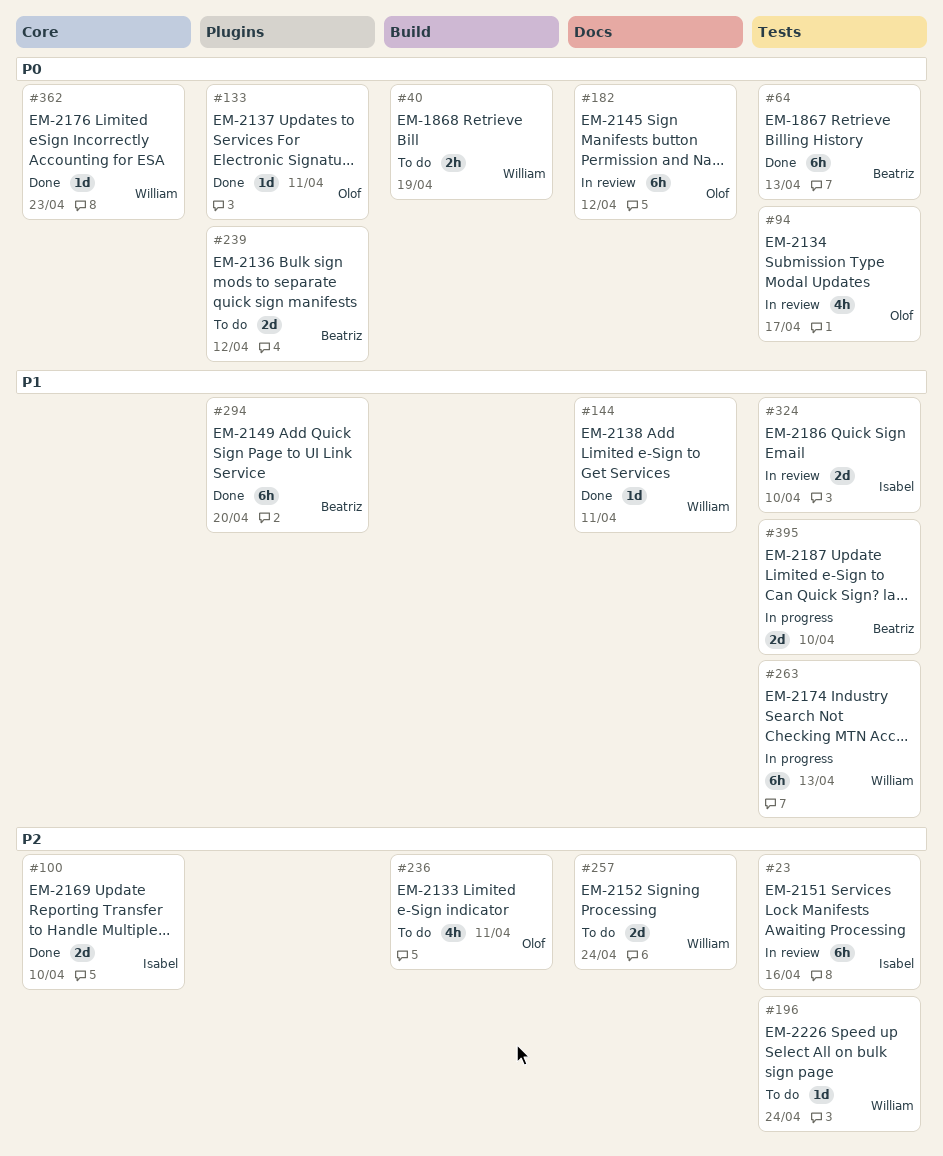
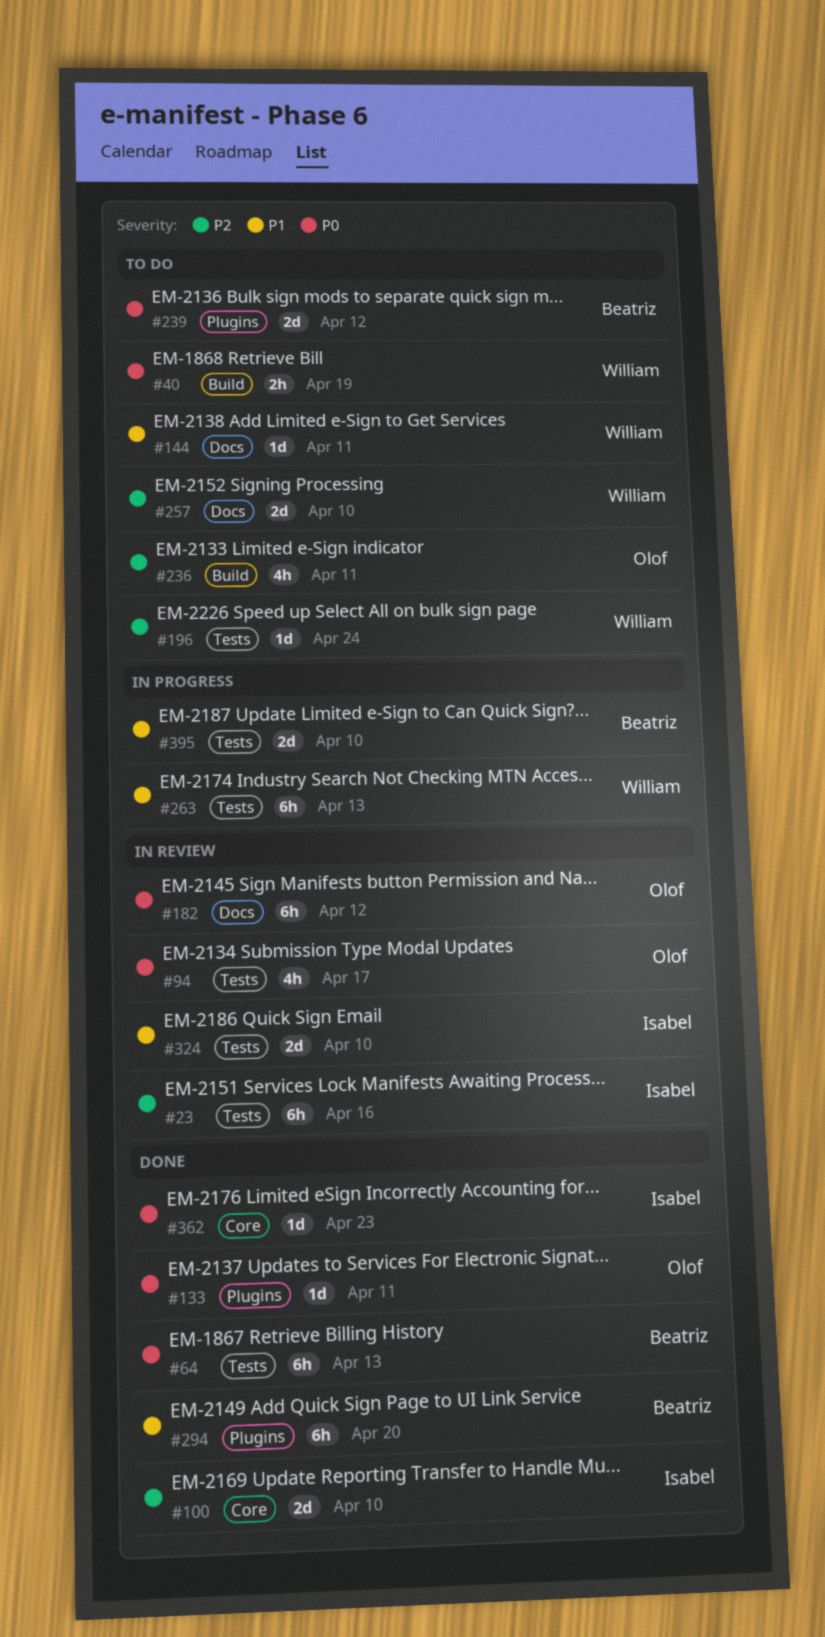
#144, status: Done -> To do
#257, due: Apr 24 -> Apr 10
#362, owner: William -> Isabel

